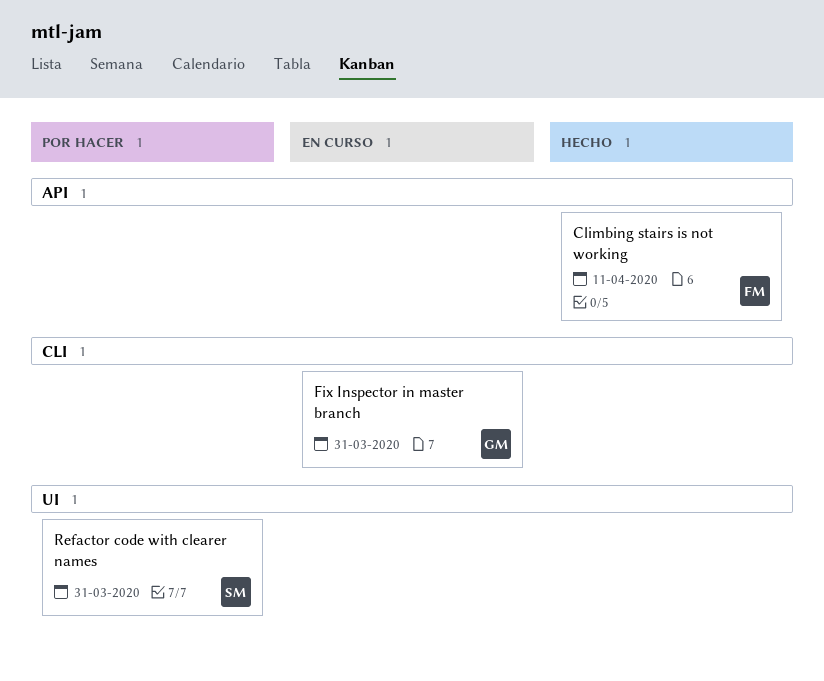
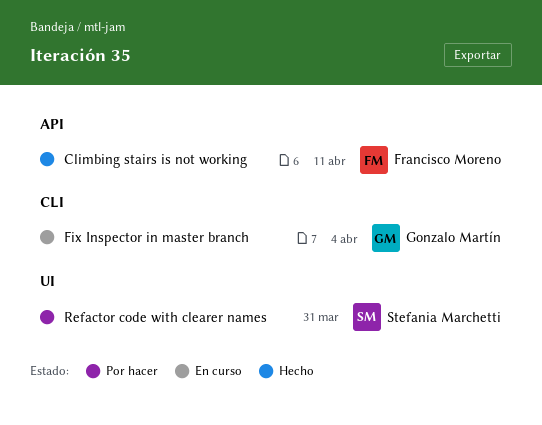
Fix Inspector in master branch, due: Mar 31 -> Apr 4

